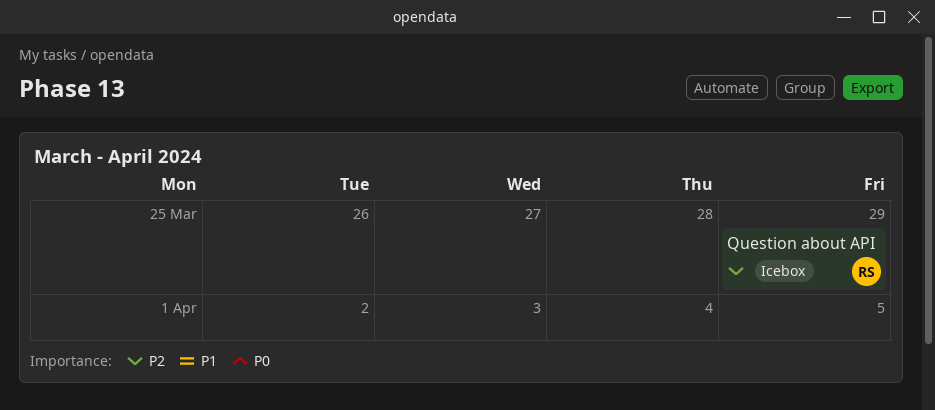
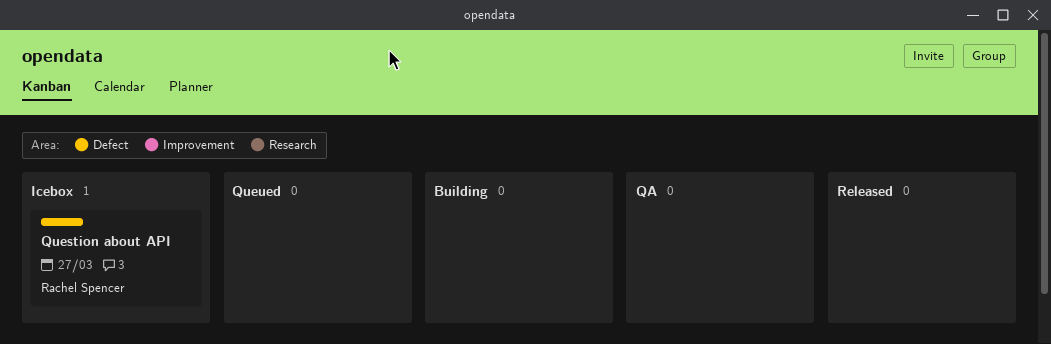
Question about API, due: Mar 29 -> Mar 27

